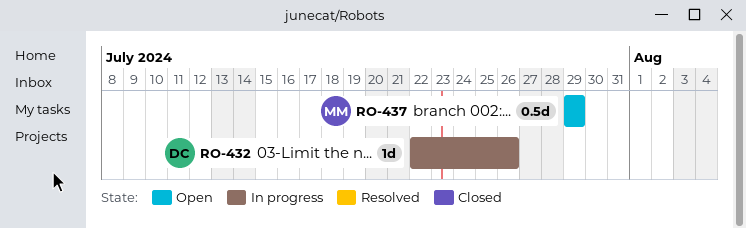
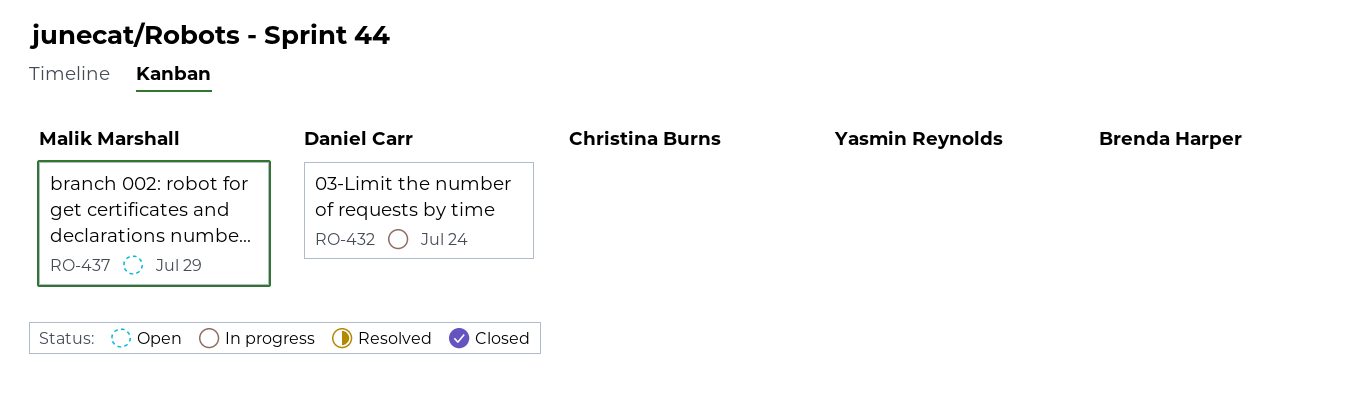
RO-432, due: Jul 26 -> Jul 24

